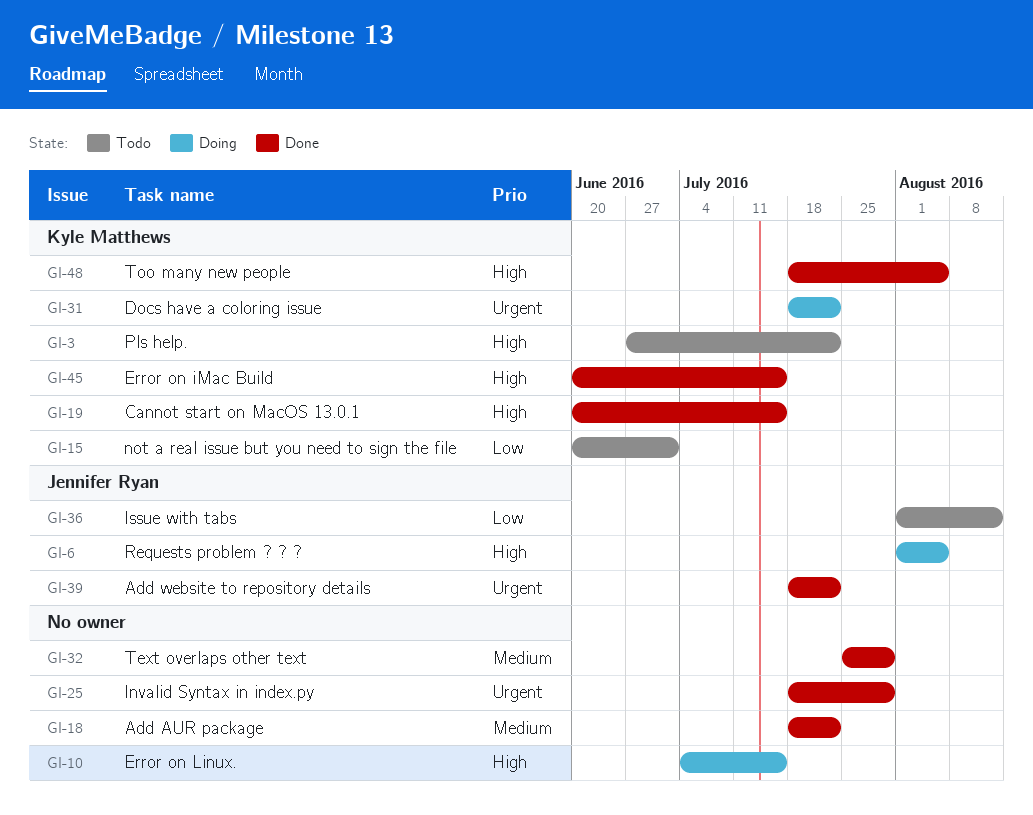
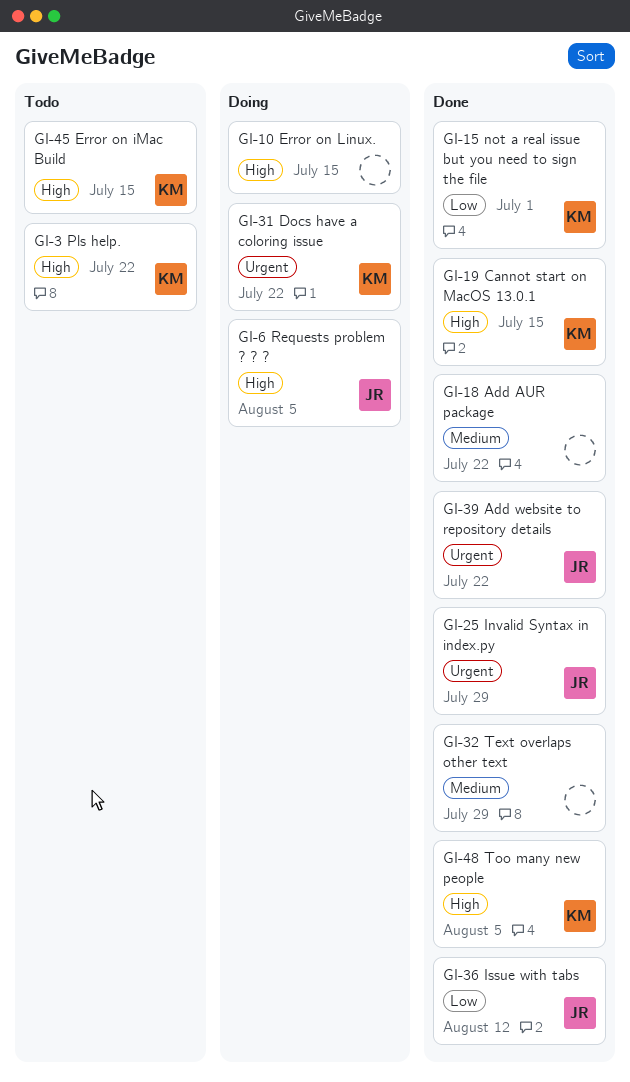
GI-15, status: Todo -> Done
GI-25, owner: none -> Jennifer Ryan
GI-36, status: Todo -> Done
GI-45, status: Done -> Todo

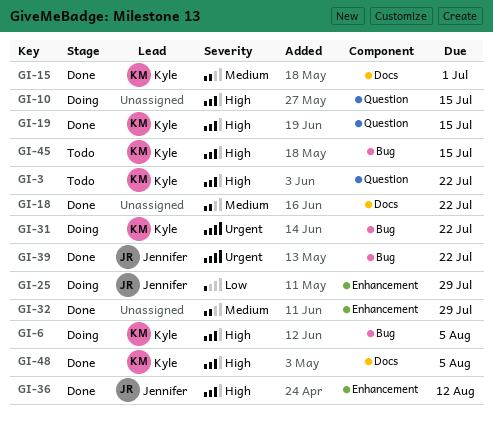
GI-6, owner: Jennifer -> Kyle
GI-15, priority: Low -> Medium
GI-25, status: Done -> Doing
GI-25, priority: Urgent -> Low
GI-36, priority: Low -> High

